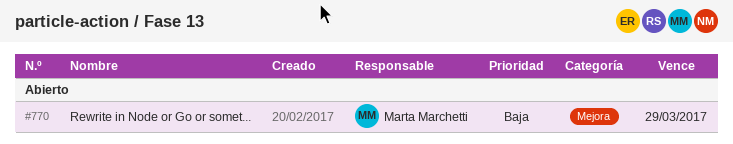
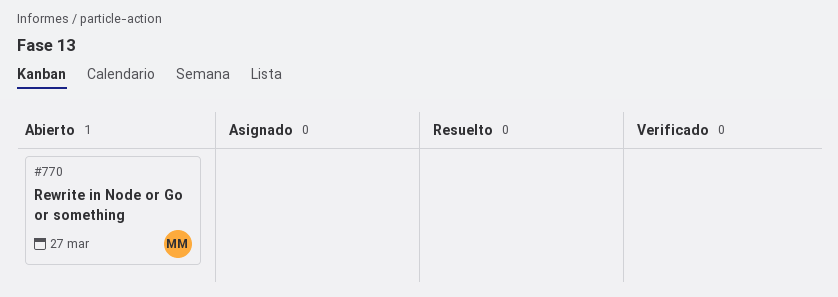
#770, due: Mar 29 -> Mar 27

